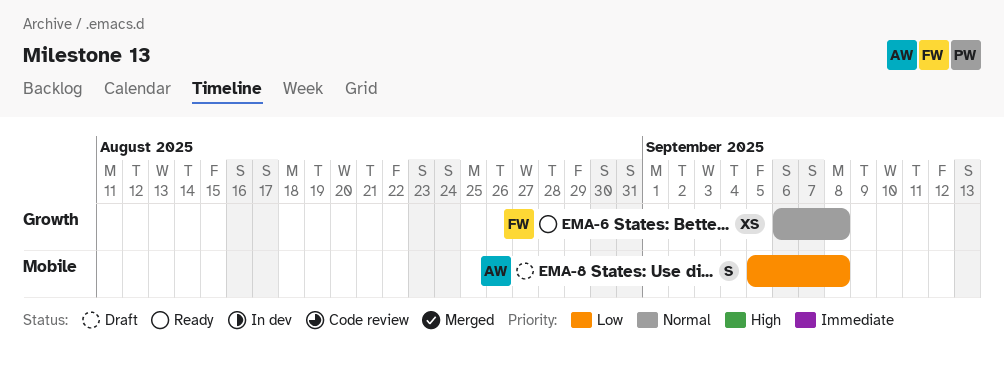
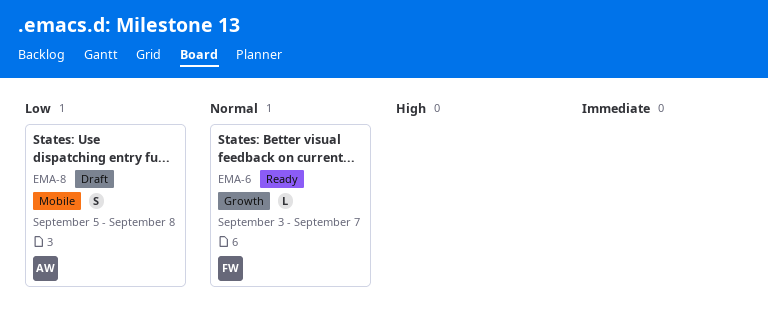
EMA-6, estimate: XS -> L
EMA-6, start: Sep 6 -> Sep 3
EMA-6, due: Sep 8 -> Sep 7

